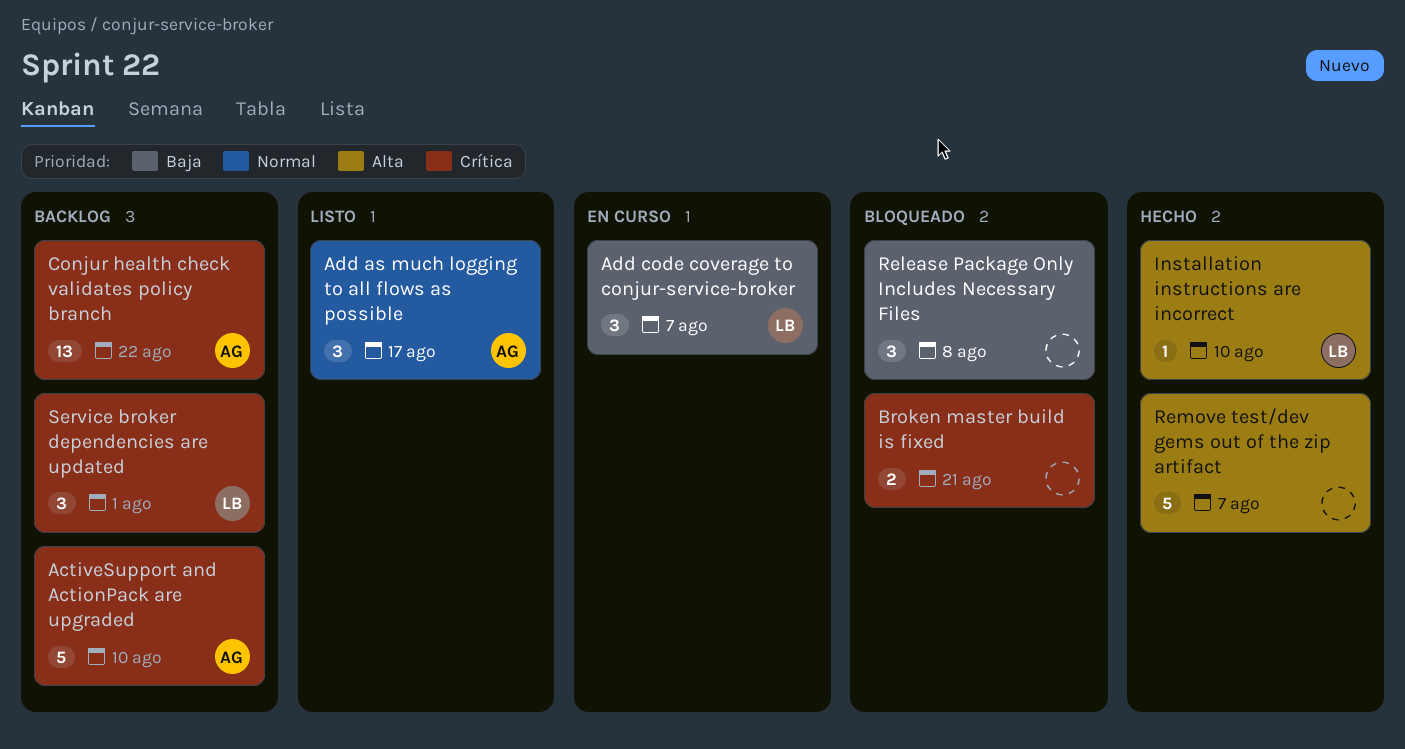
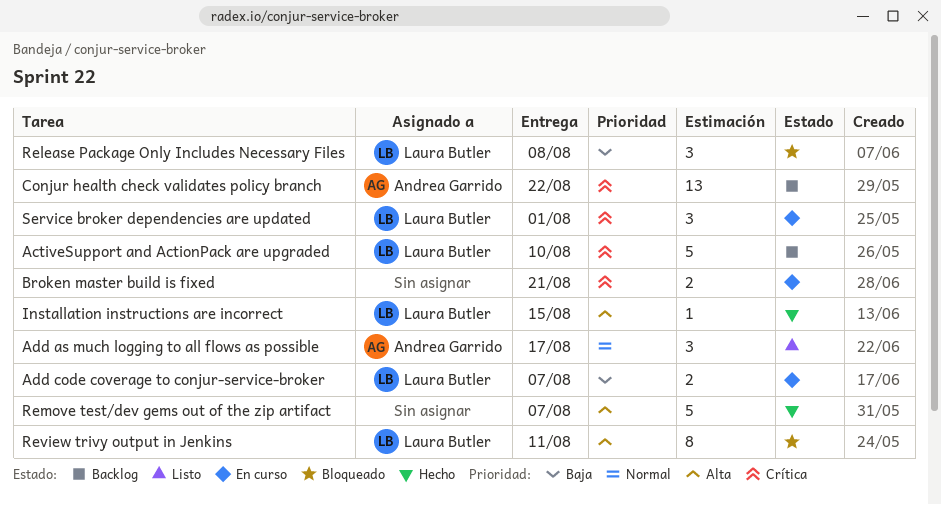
ActiveSupport and ActionPack are upgraded, owner: Andrea Garrido -> Laura Butler
Add code coverage to conjur-service-broker, estimate: 3 -> 2
Broken master build is fixed, status: Bloqueado -> En curso
Installation instructions are incorrect, due: Aug 10 -> Aug 15
Release Package Only Includes Necessary Files, owner: none -> Laura Butler
Review trivy output in Jenkins: none -> present
Service broker dependencies are updated, status: Backlog -> En curso

